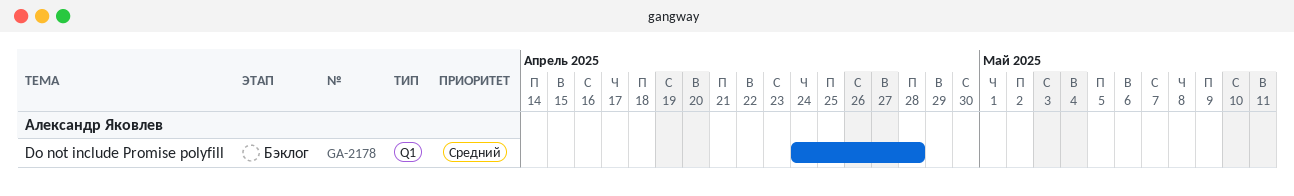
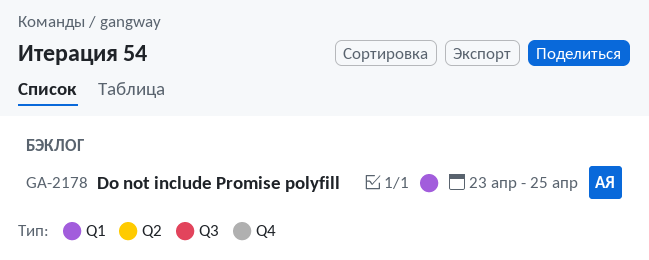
GA-2178, start: Apr 24 -> Apr 23
GA-2178, due: Apr 28 -> Apr 25

